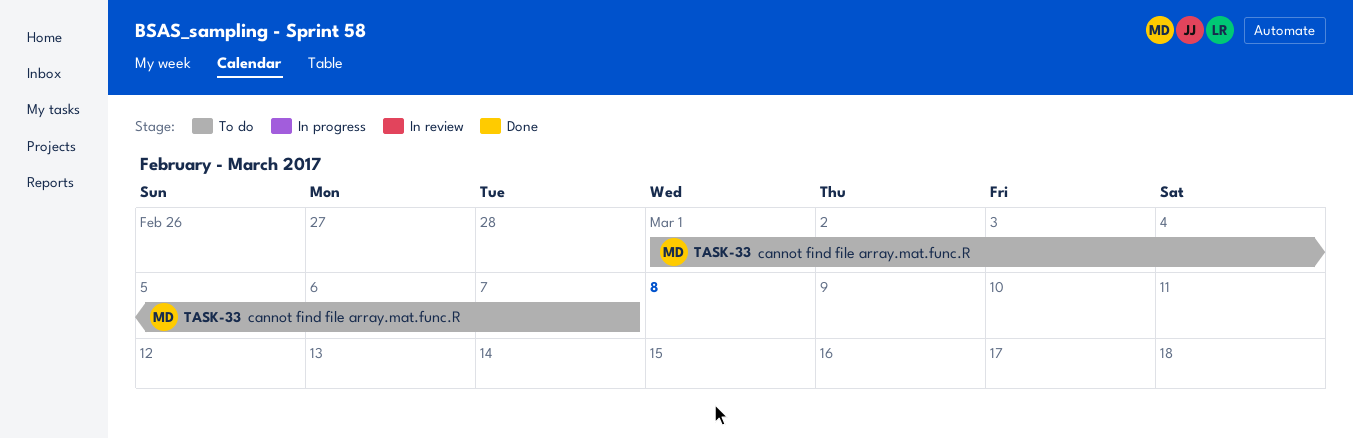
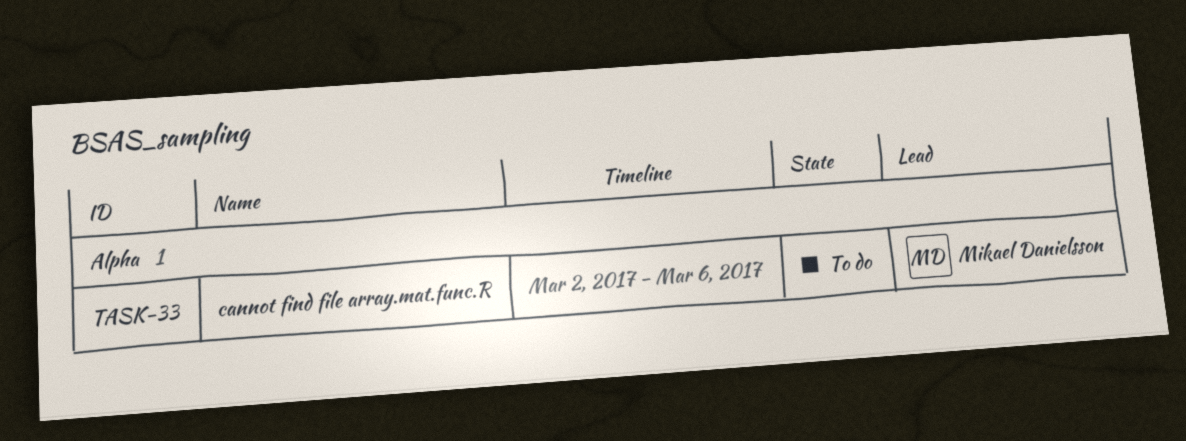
TASK-33, start: Mar 1 -> Mar 2
TASK-33, due: Mar 7 -> Mar 6

